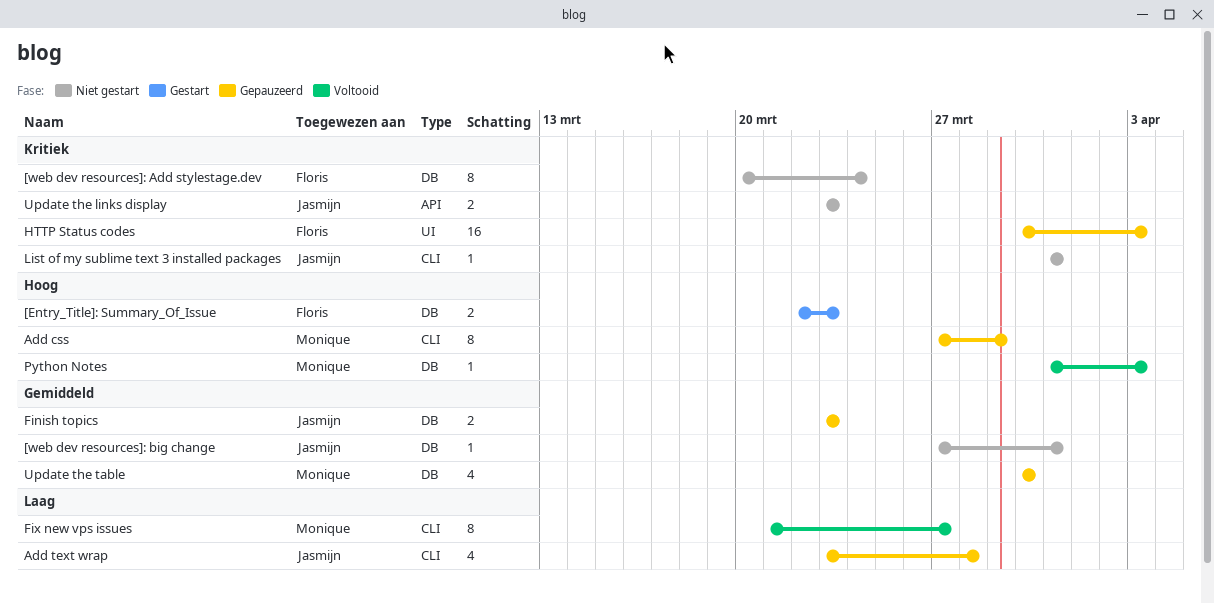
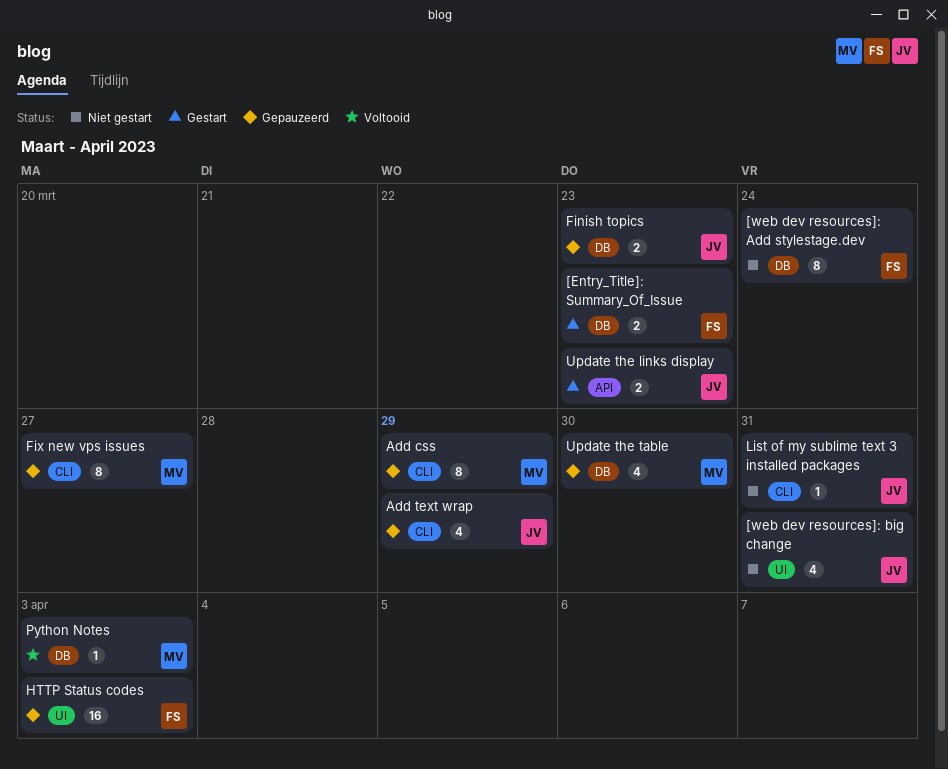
[web dev resources]: big change, label: DB -> UI
[web dev resources]: big change, estimate: 1 -> 4
Add text wrap, due: Mar 28 -> Mar 29
Fix new vps issues, status: Voltooid -> Gepauzeerd
Update the links display, status: Niet gestart -> Gestart

